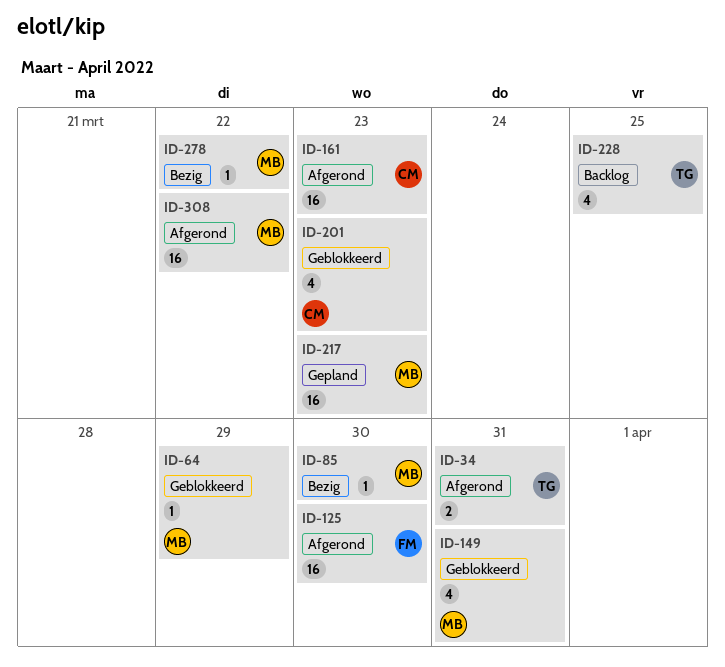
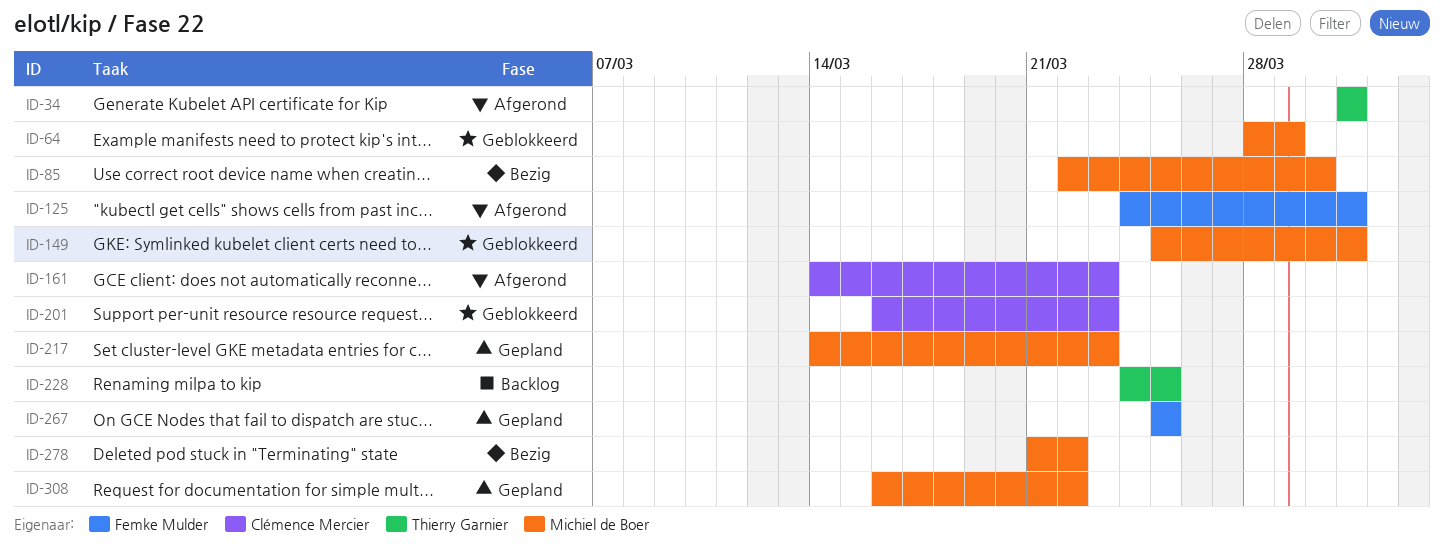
ID-125, due: Mar 30 -> Mar 31
ID-267: none -> present
ID-308, status: Afgerond -> Gepland

